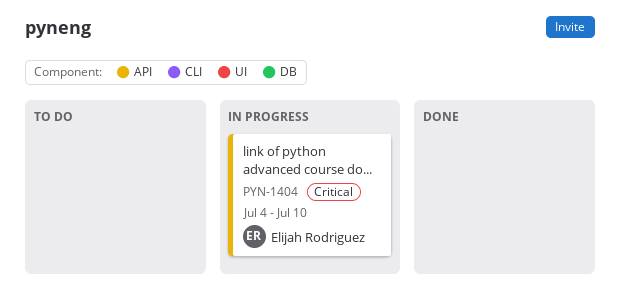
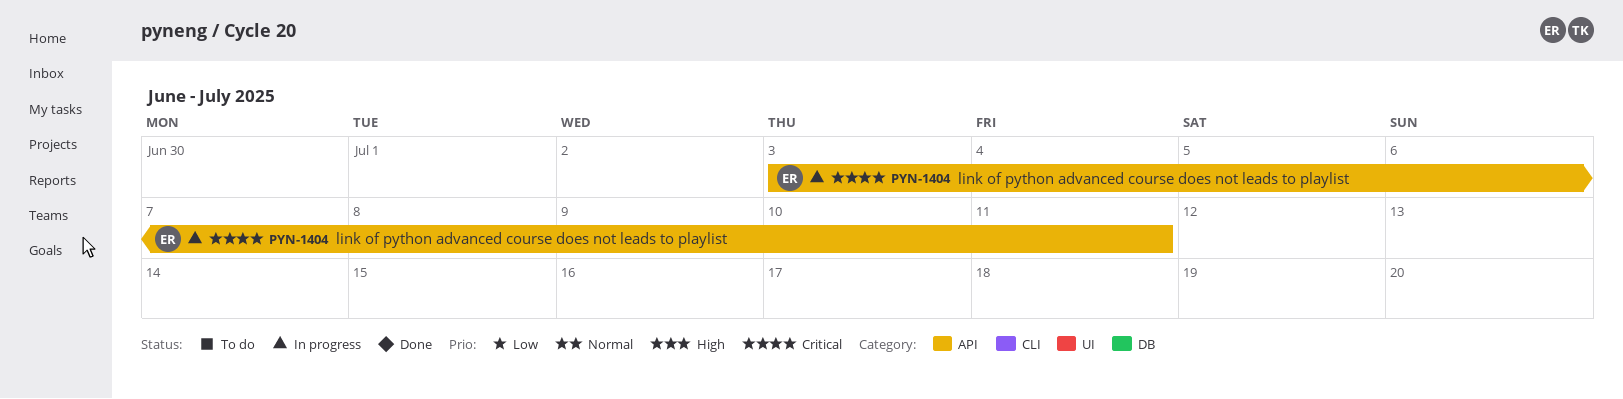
PYN-1404, start: Jul 4 -> Jul 3
PYN-1404, due: Jul 10 -> Jul 11

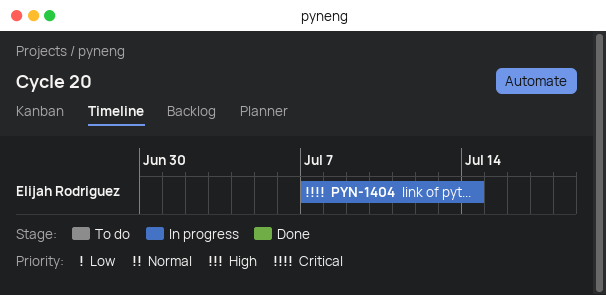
PYN-1404, start: Jul 3 -> Jul 7
PYN-1404, due: Jul 11 -> Jul 14

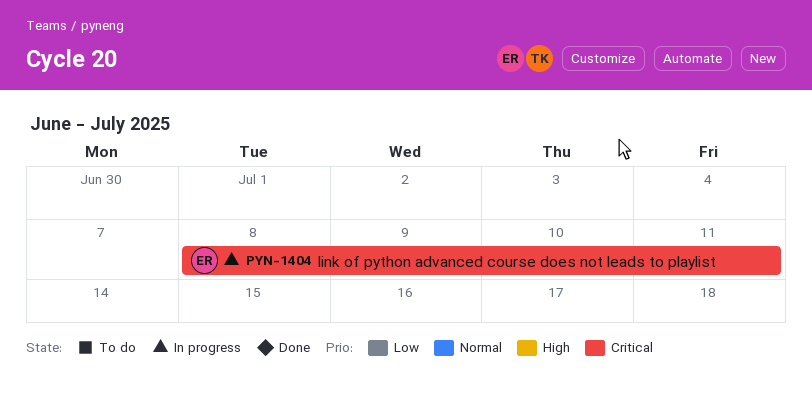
PYN-1404, start: Jul 7 -> Jul 8
PYN-1404, due: Jul 14 -> Jul 11

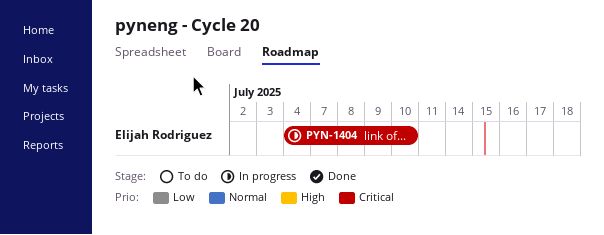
PYN-1404, start: Jul 8 -> Jul 4
PYN-1404, due: Jul 11 -> Jul 10

